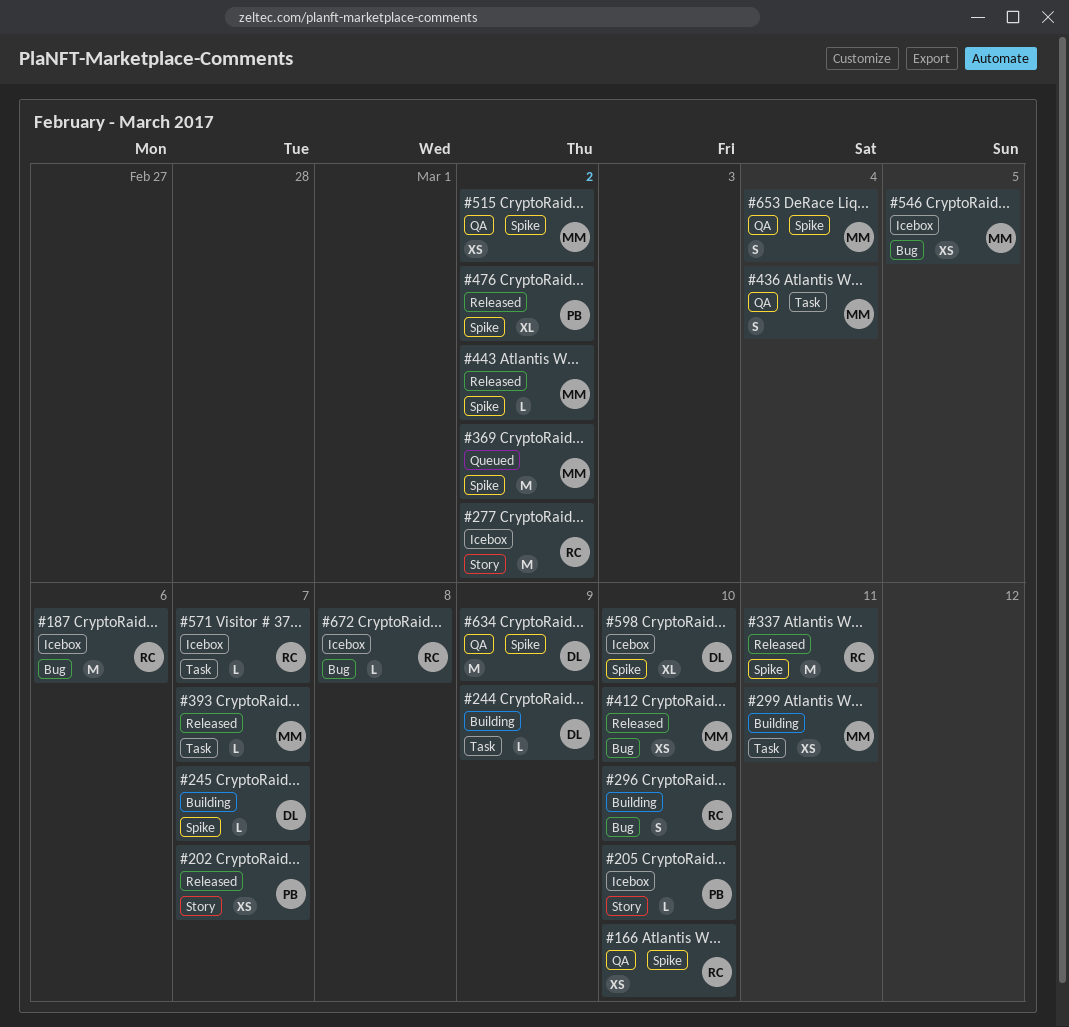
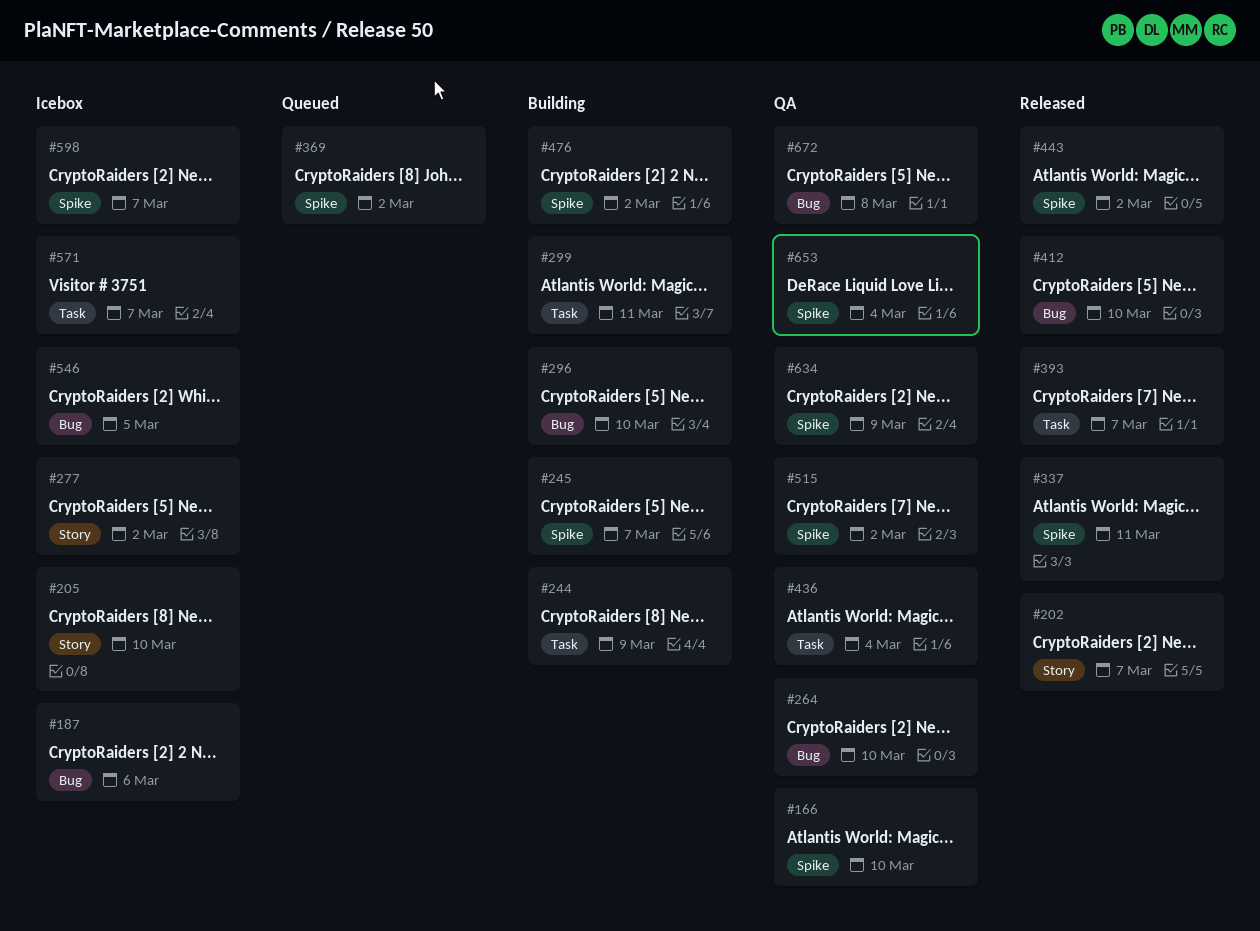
#264: none -> present
#476, status: Released -> Building
#598, due: Mar 10 -> Mar 7
#672, status: Icebox -> QA

